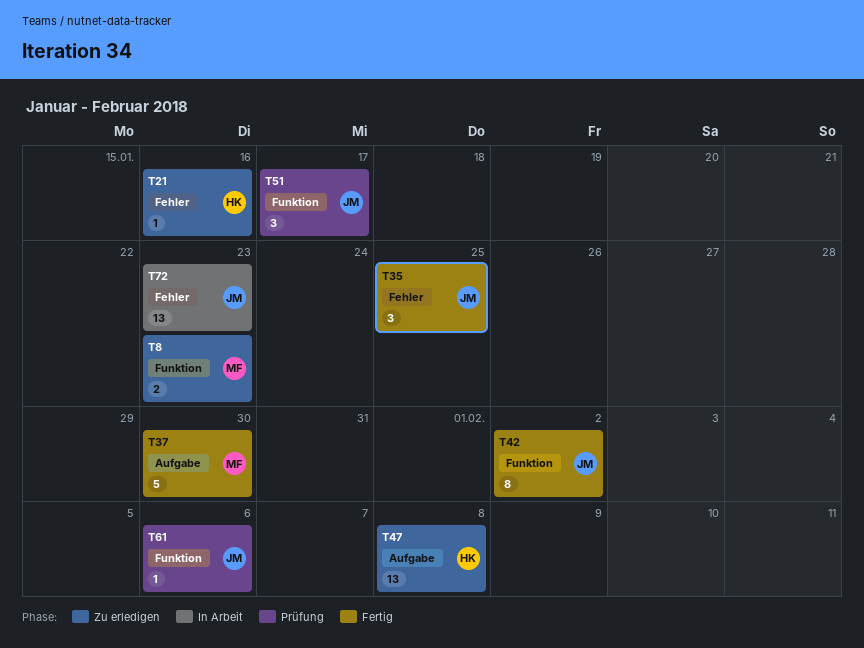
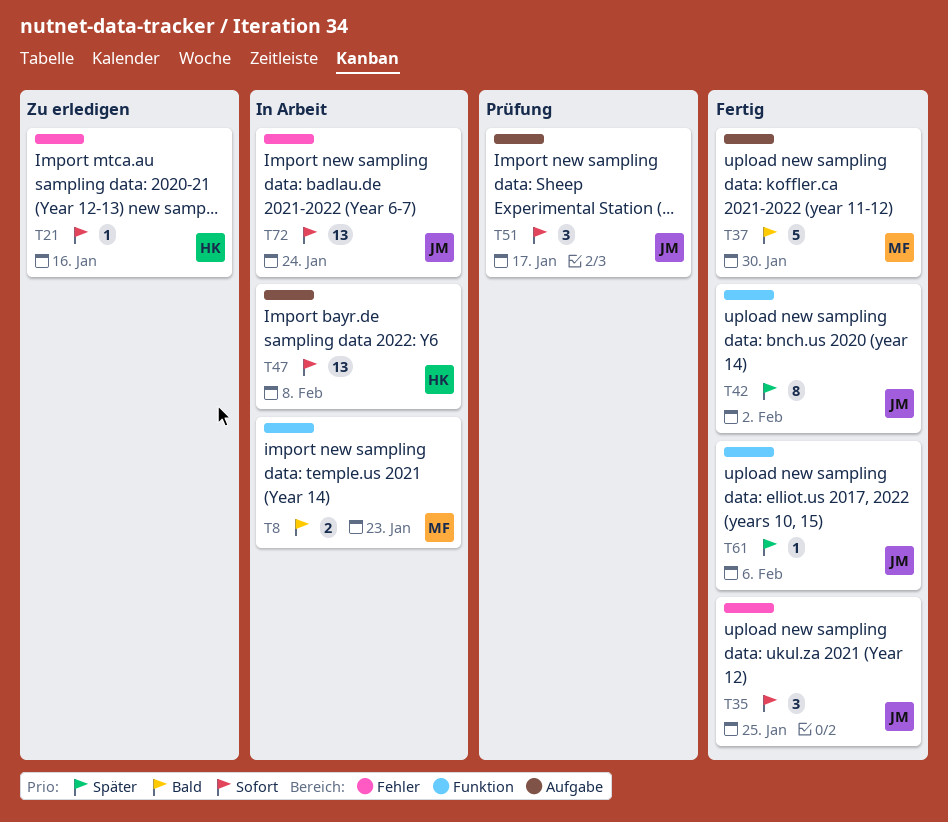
T8, status: Zu erledigen -> In Arbeit
T47, status: Zu erledigen -> In Arbeit
T51, label: Funktion -> Aufgabe
T61, status: Prüfung -> Fertig
T72, due: Jan 23 -> Jan 24

